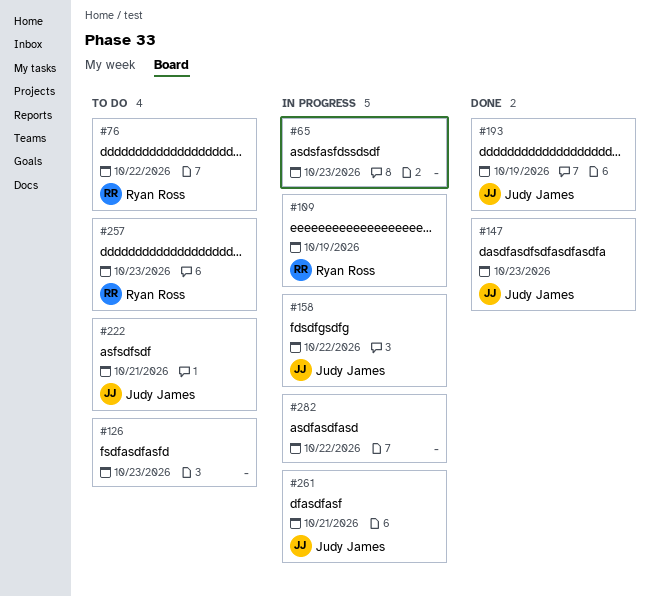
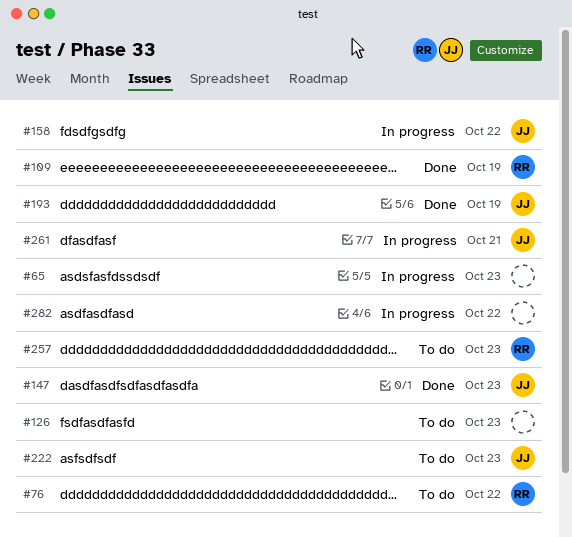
#109, status: In progress -> Done
#222, due: Oct 21 -> Oct 23

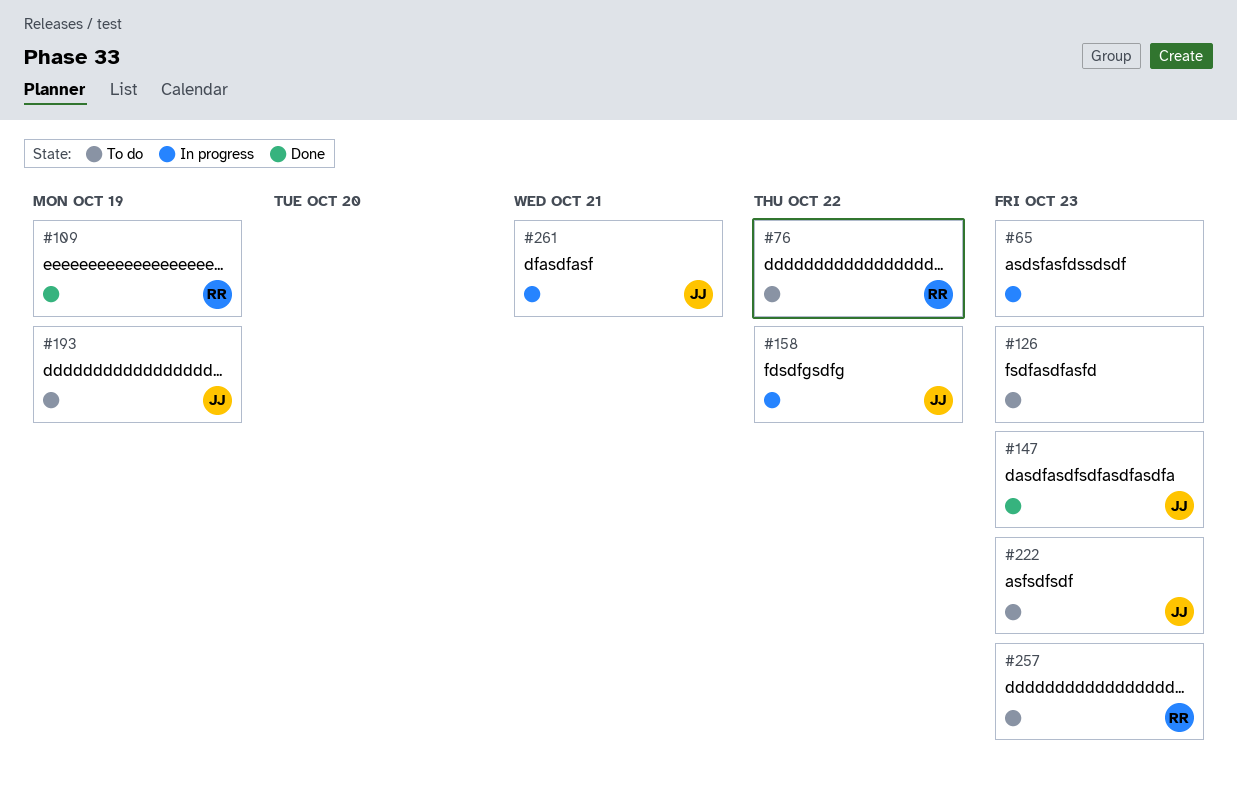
#193, status: Done -> To do
#282: present -> none

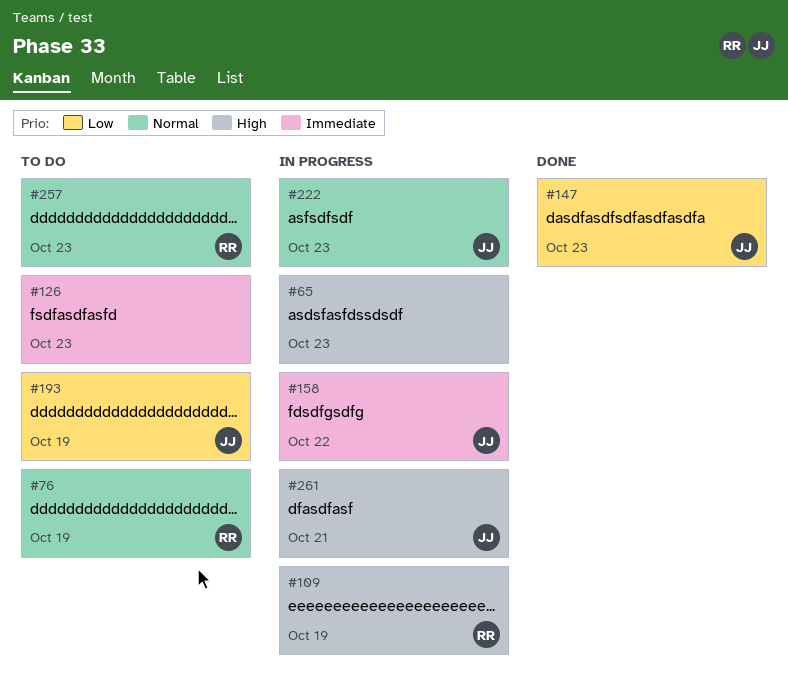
#76, due: Oct 22 -> Oct 19
#109, status: Done -> In progress
#222, status: To do -> In progress

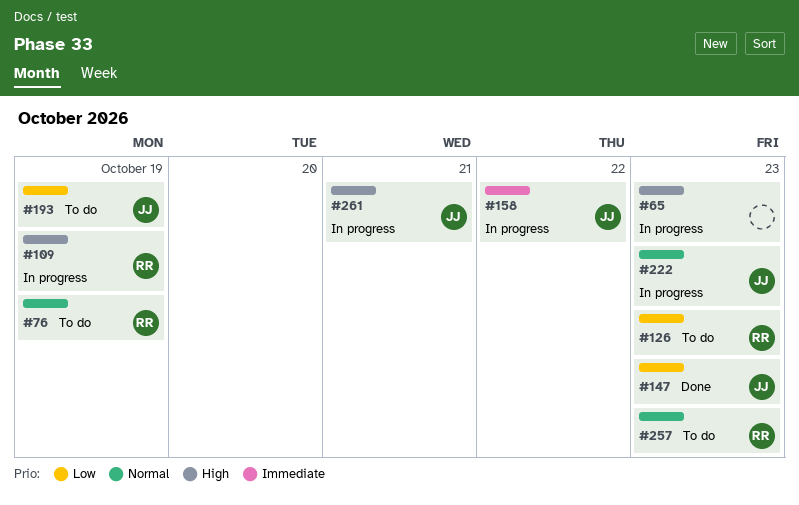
#126, owner: none -> RR
#126, priority: Immediate -> Low

